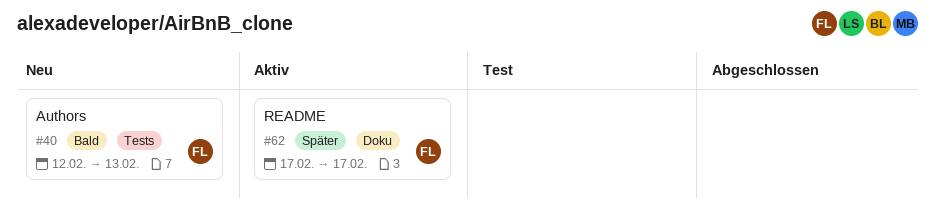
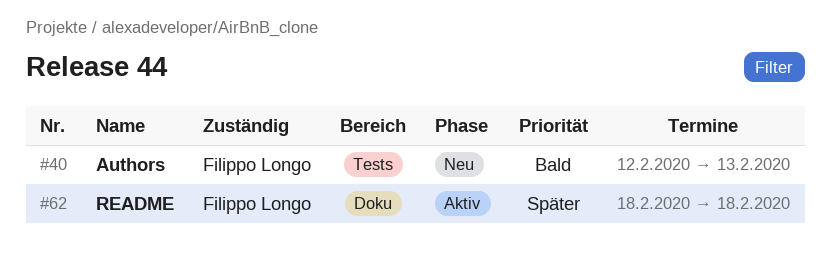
#62, start: Feb 17 -> Feb 18
#62, due: Feb 17 -> Feb 18

